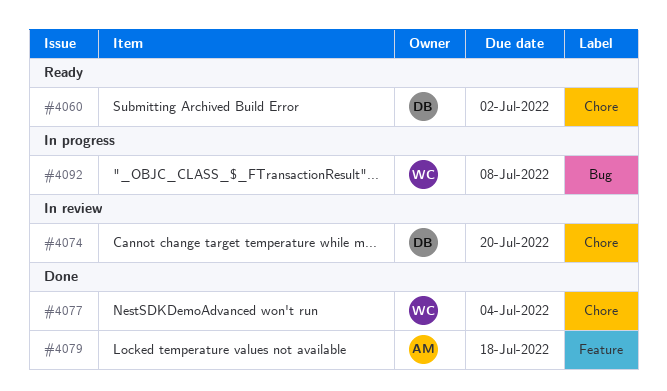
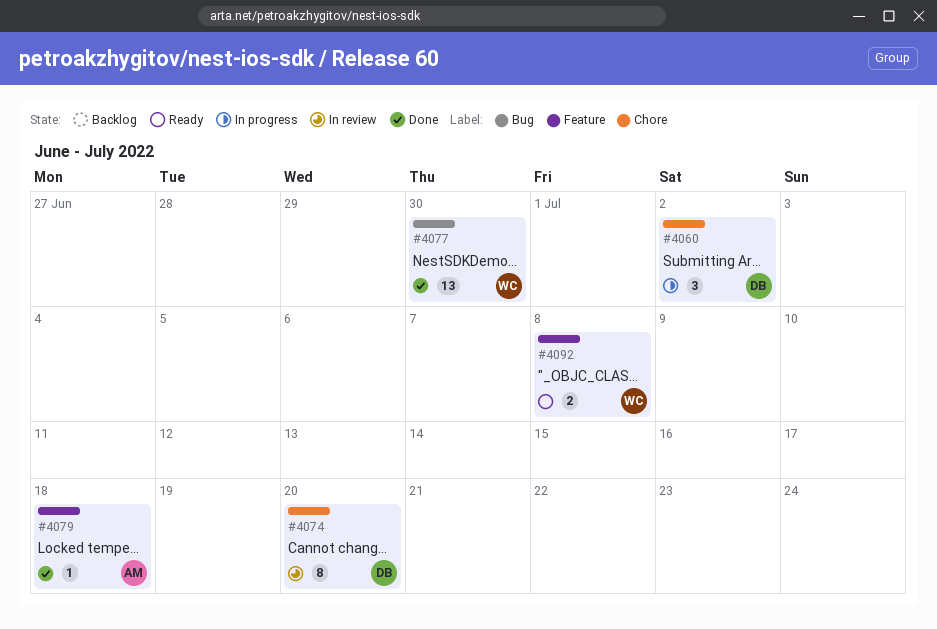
#4060, status: Ready -> In progress
#4077, label: Chore -> Bug
#4077, due: Jul 4 -> Jun 30
#4092, status: In progress -> Ready
#4092, label: Bug -> Feature

